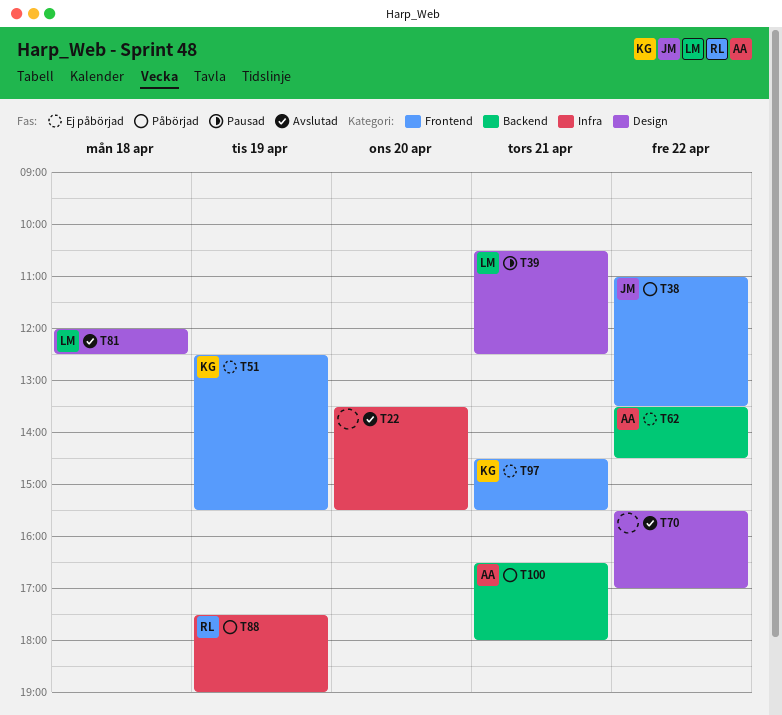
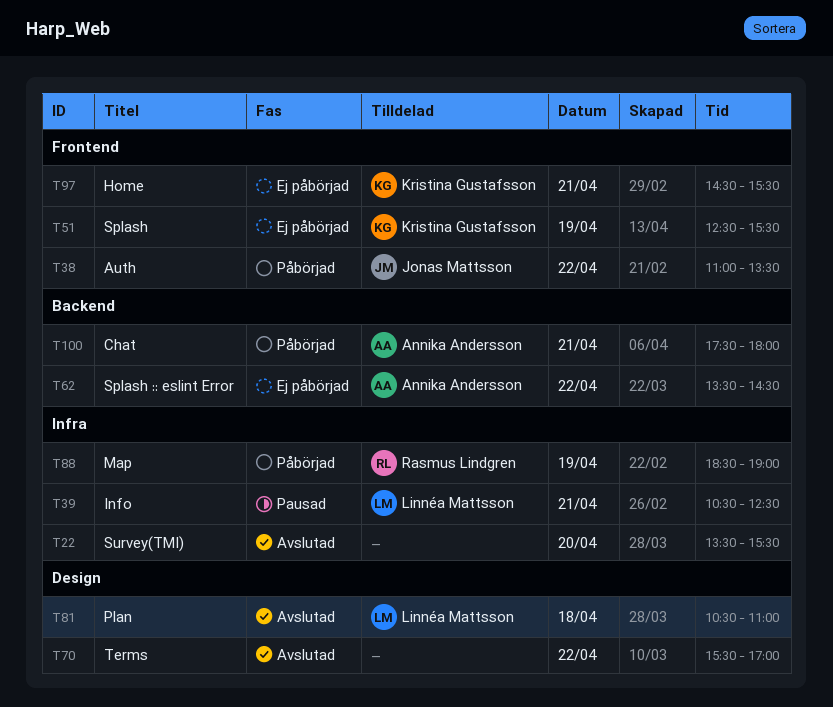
T39, label: Design -> Infra
T81, begins: 12:00 -> 10:30
T81, ends: 12:30 -> 11:00
T88, begins: 17:30 -> 18:30
T100, begins: 16:30 -> 17:30

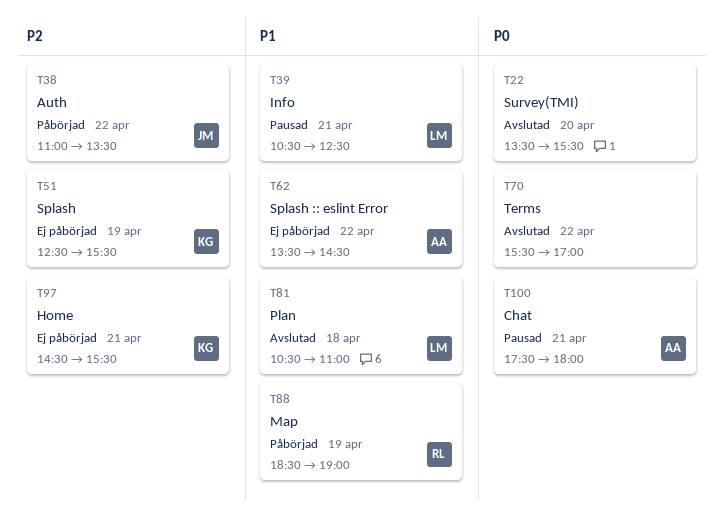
T100, status: Påbörjad -> Pausad

